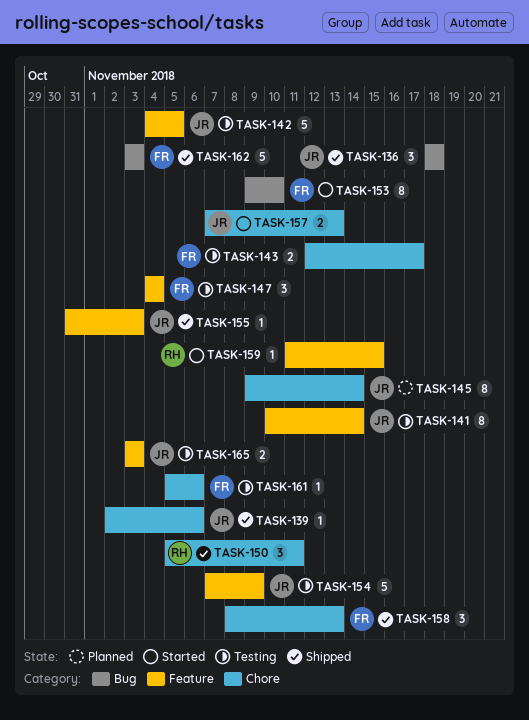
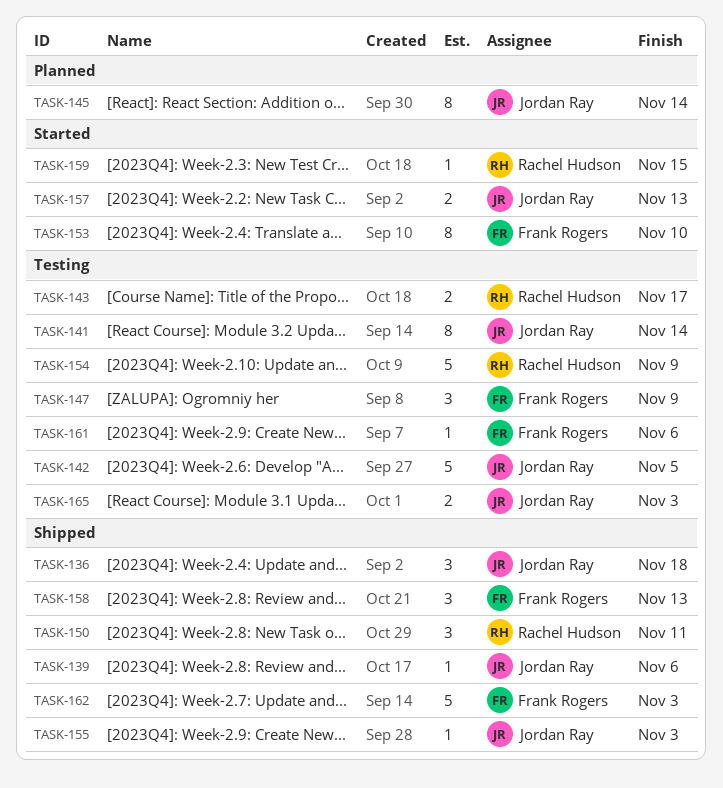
TASK-143, owner: Frank Rogers -> Rachel Hudson
TASK-147, due: Nov 4 -> Nov 9
TASK-154, owner: Jordan Ray -> Rachel Hudson

